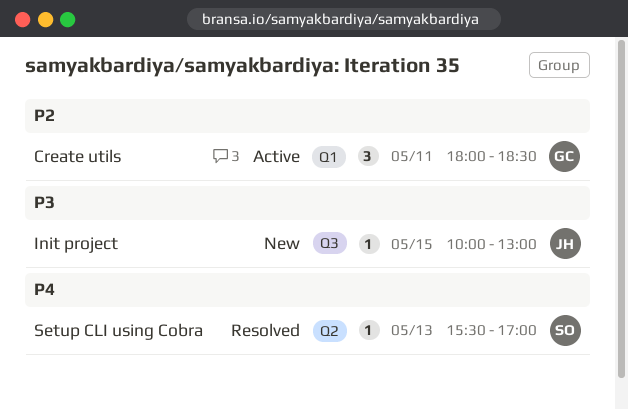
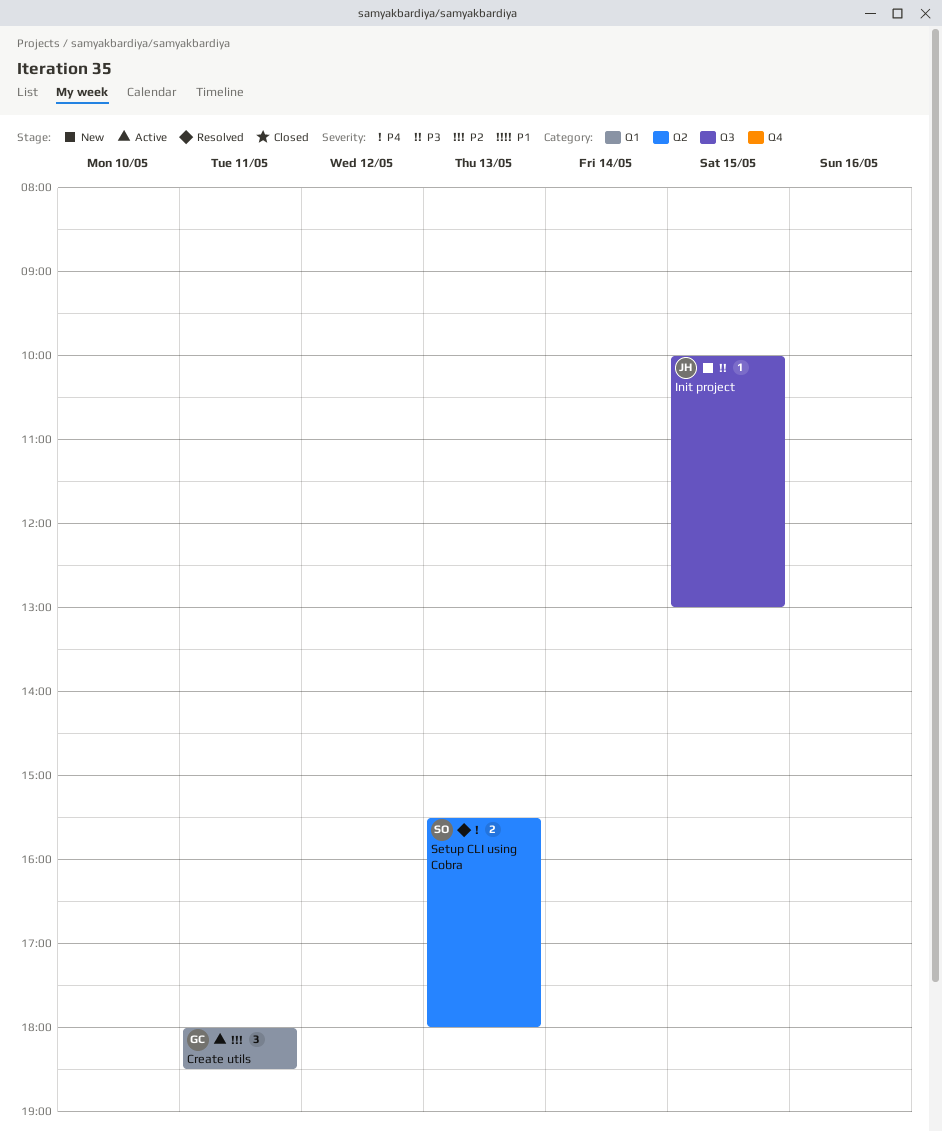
Setup CLI using Cobra, estimate: 1 -> 2
Setup CLI using Cobra, ends: 17:00 -> 18:00

